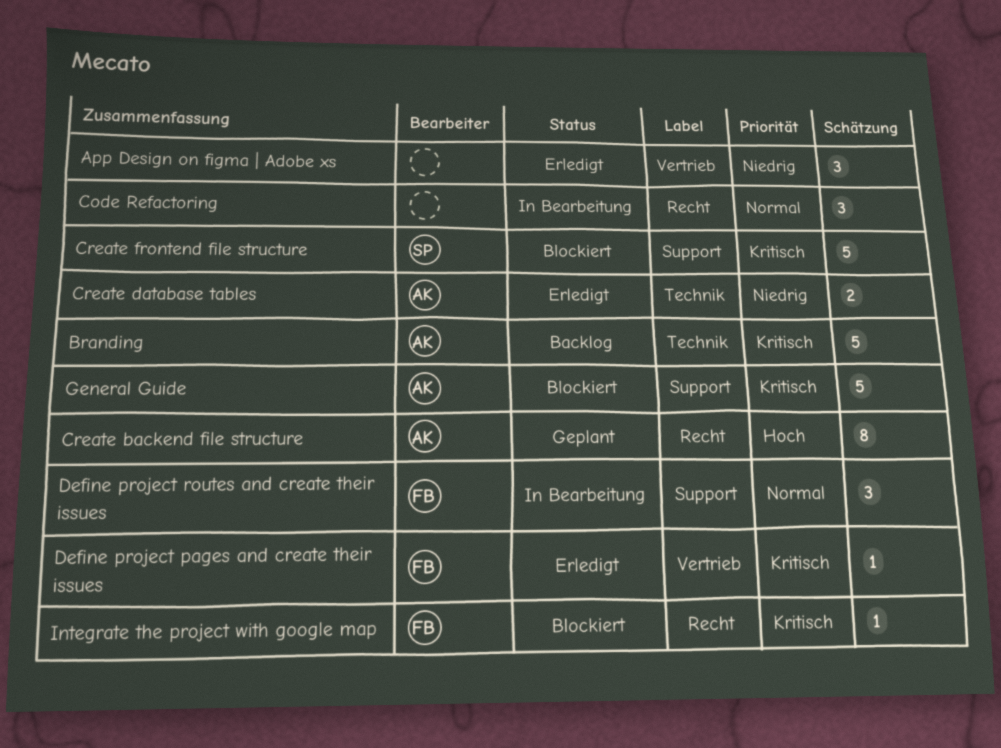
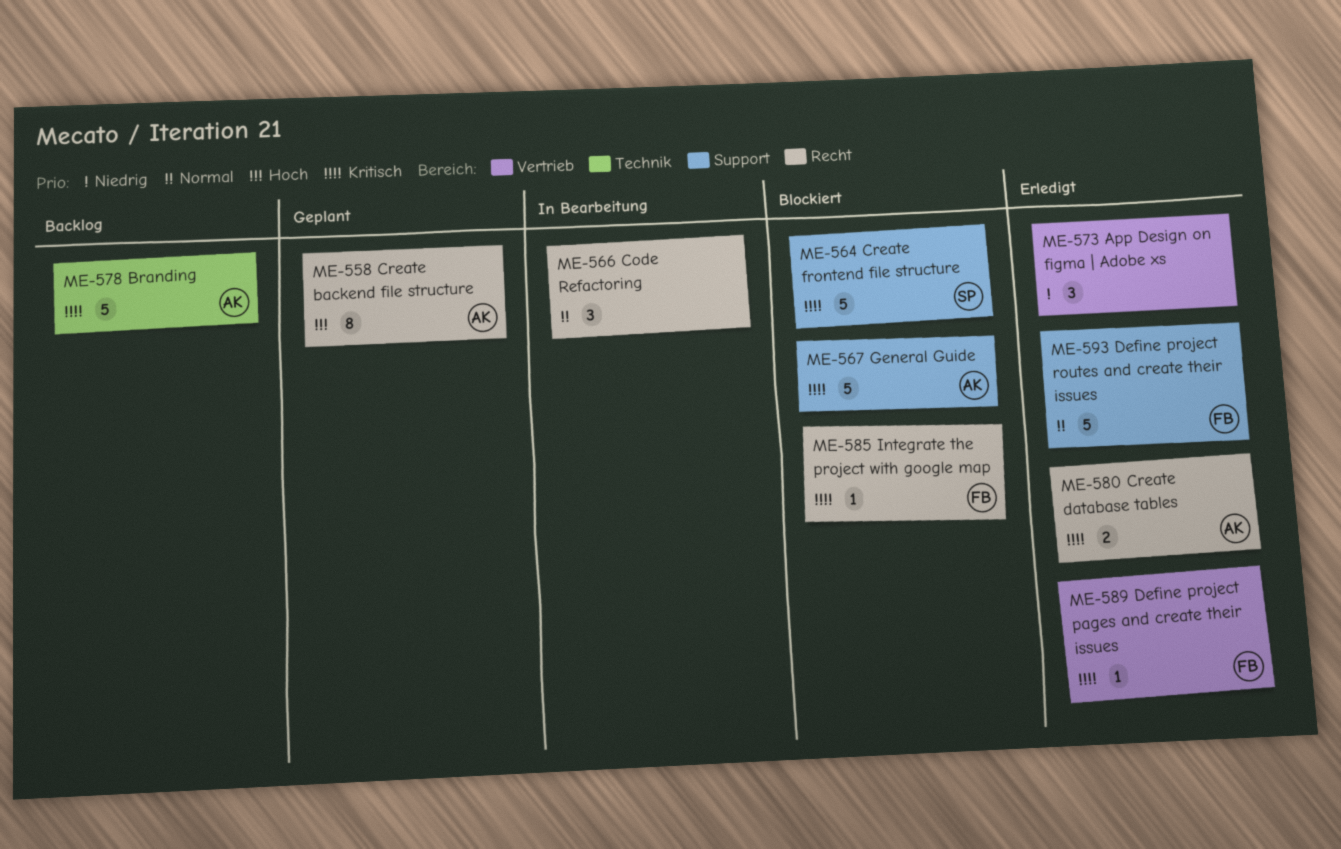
Create database tables, priority: Niedrig -> Kritisch
Create database tables, label: Technik -> Recht
Define project routes and create their issues, status: In Bearbeitung -> Erledigt
Define project routes and create their issues, estimate: 3 -> 5

